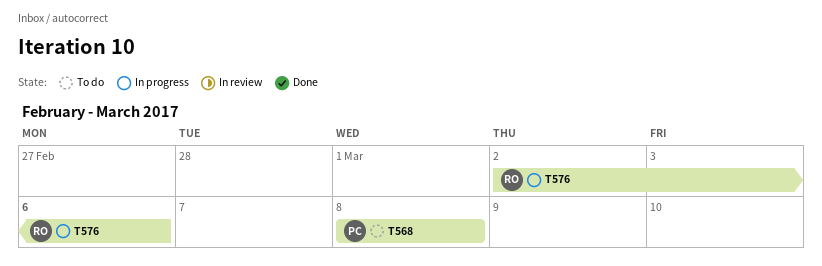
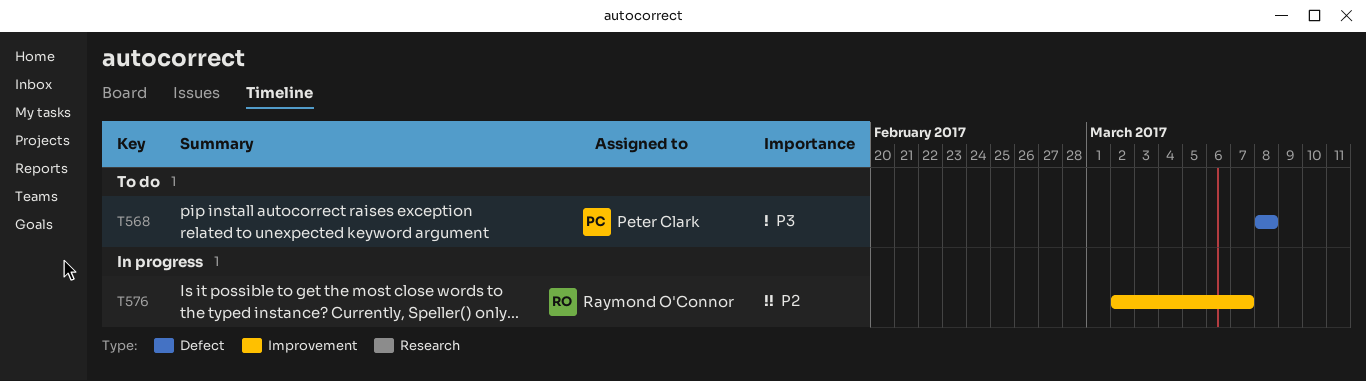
T576, due: Mar 6 -> Mar 7

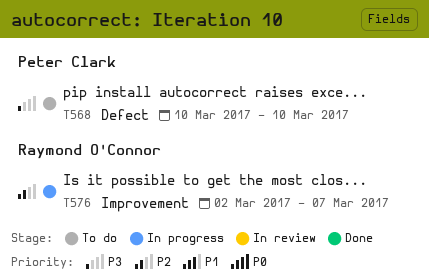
T568, start: Mar 8 -> Mar 10
T568, due: Mar 8 -> Mar 10

